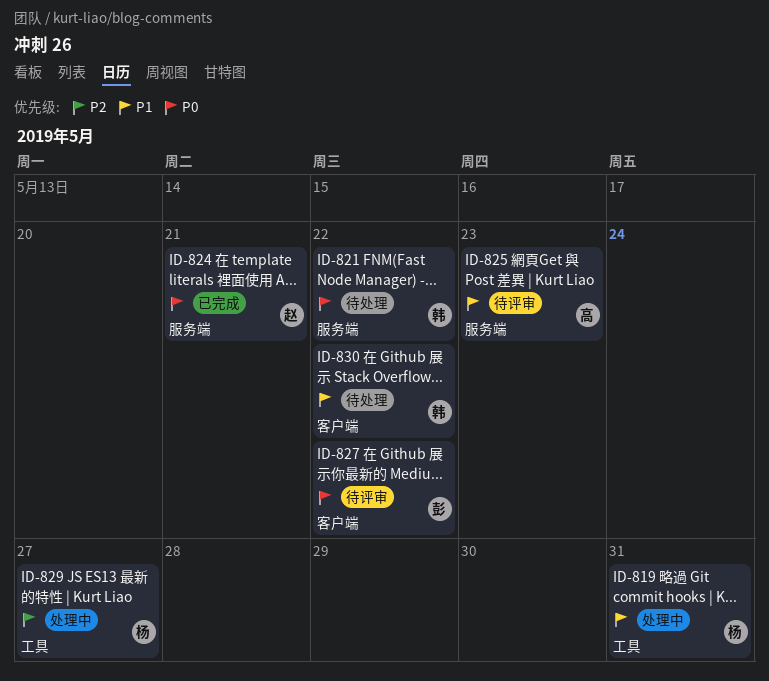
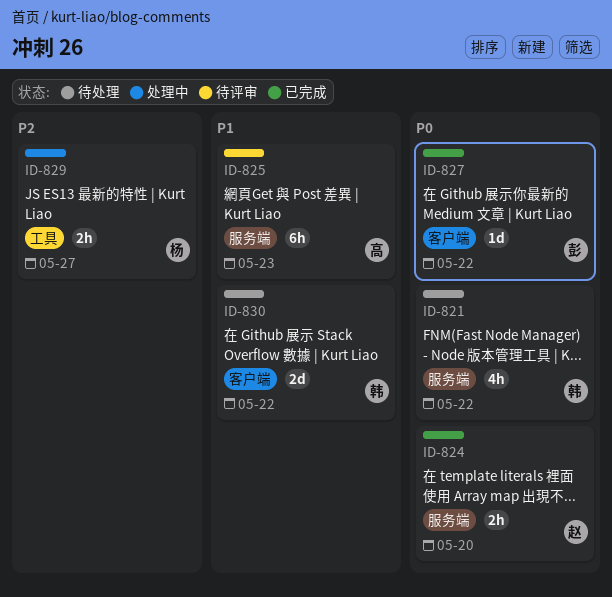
ID-819: present -> none
ID-824, due: May 21 -> May 20
ID-827, status: 待评审 -> 已完成

